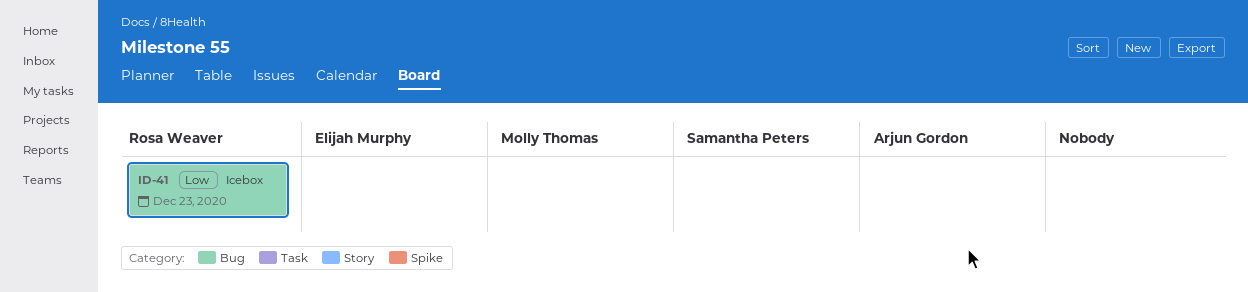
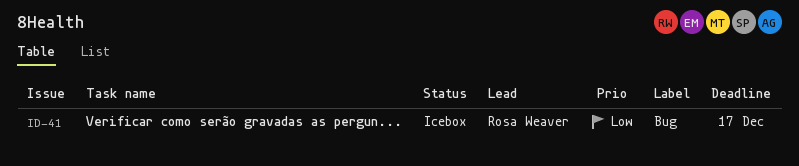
ID-41, due: Dec 23 -> Dec 17

